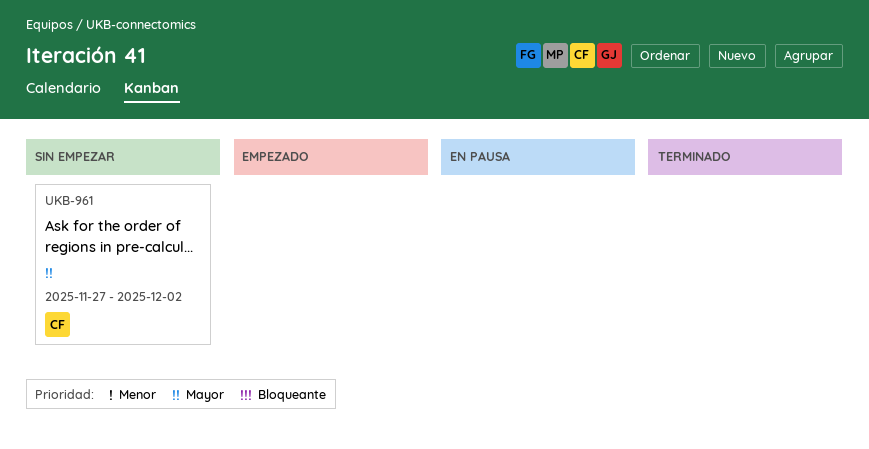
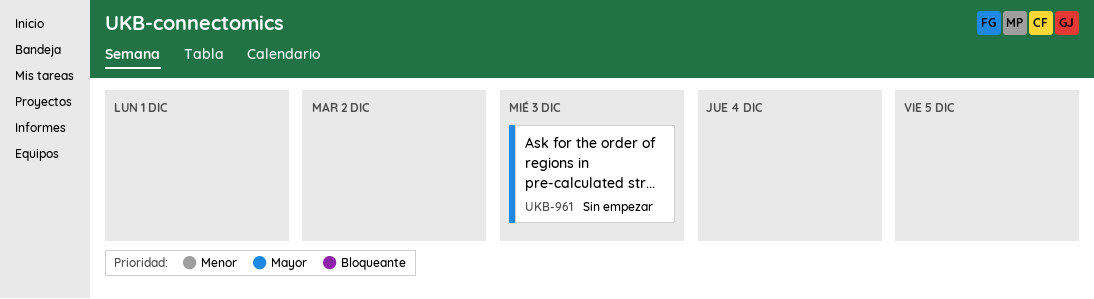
UKB-961, due: Dec 2 -> Dec 3

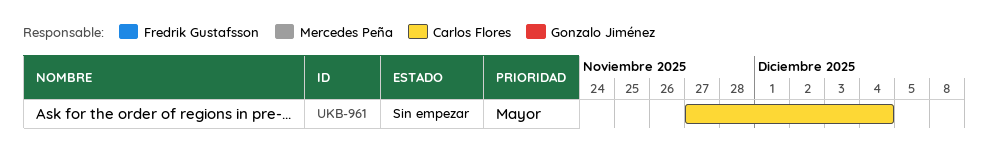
UKB-961, due: Dec 3 -> Dec 4

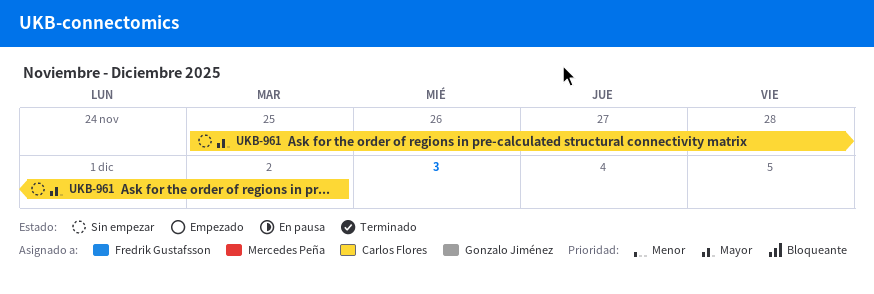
UKB-961, start: Nov 27 -> Nov 25
UKB-961, due: Dec 4 -> Dec 2

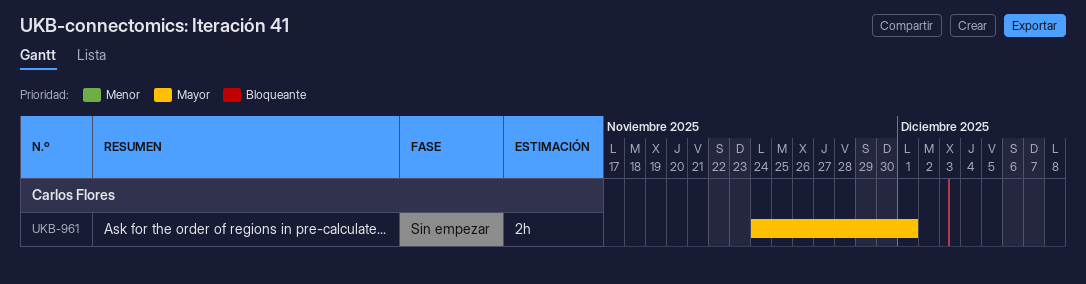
UKB-961, start: Nov 25 -> Nov 24
UKB-961, due: Dec 2 -> Dec 1

